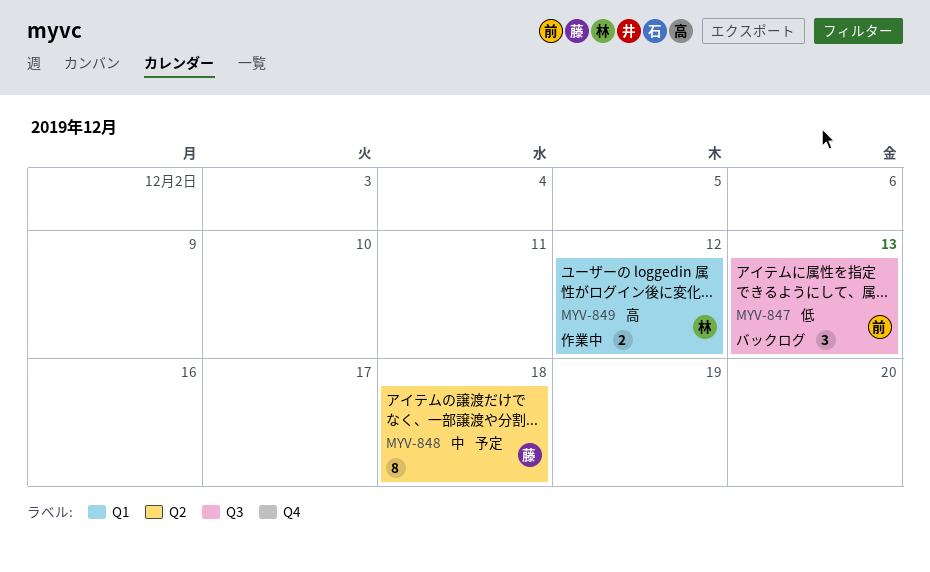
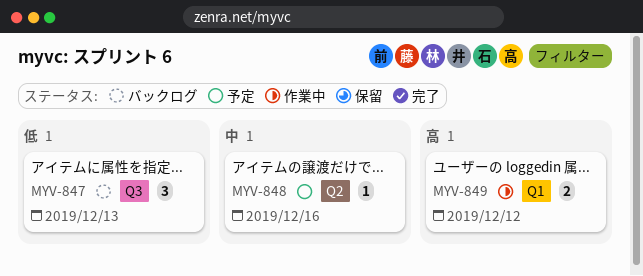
MYV-848, estimate: 8 -> 1
MYV-848, due: Dec 18 -> Dec 16

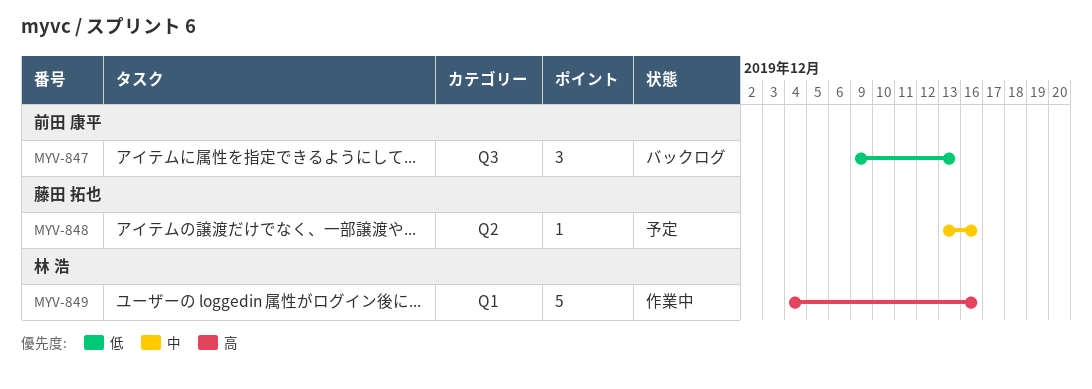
MYV-849, estimate: 2 -> 5
MYV-849, due: Dec 12 -> Dec 16

